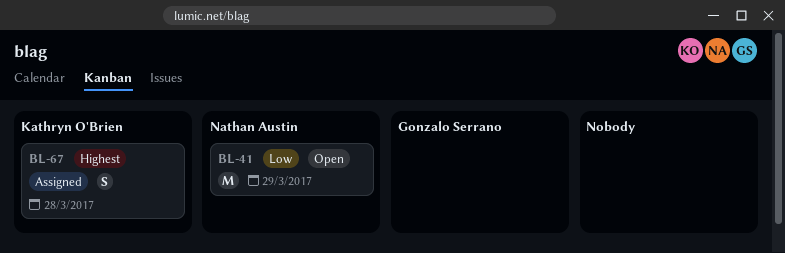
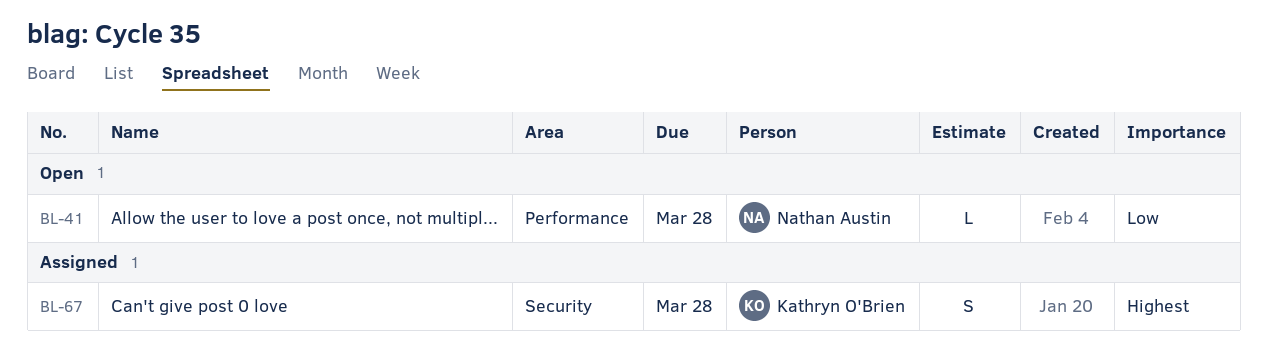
BL-41, estimate: M -> L
BL-41, due: Mar 29 -> Mar 28

